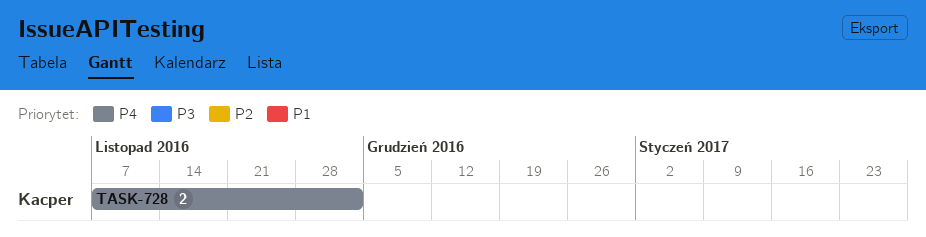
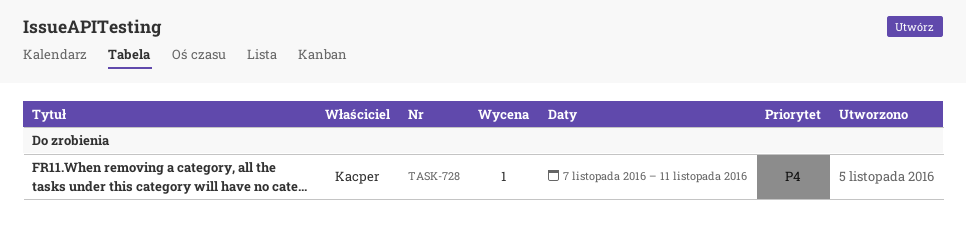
TASK-728, estimate: 2 -> 1
TASK-728, due: Dec 2 -> Nov 11

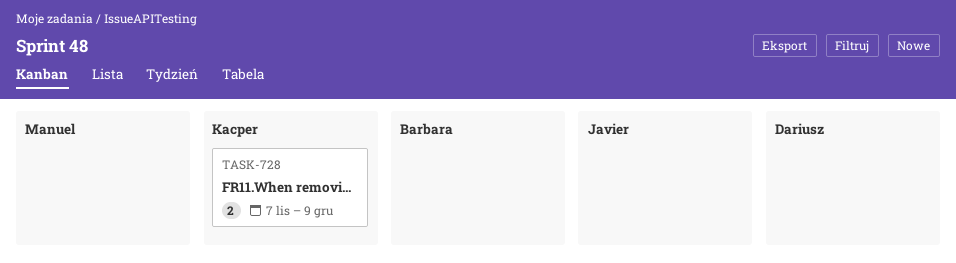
TASK-728, estimate: 1 -> 2
TASK-728, due: Nov 11 -> Dec 9

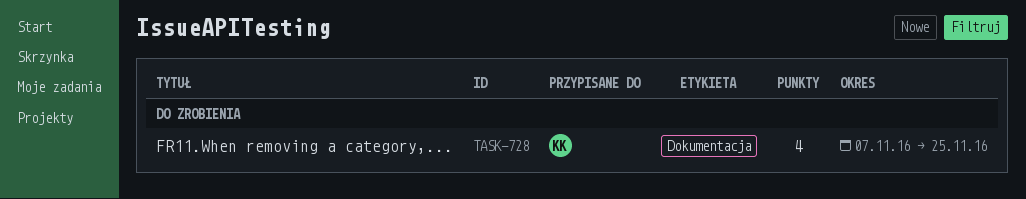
TASK-728, estimate: 2 -> 4
TASK-728, due: Dec 9 -> Nov 25

